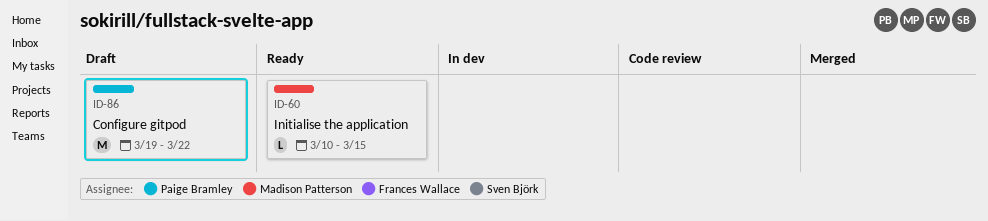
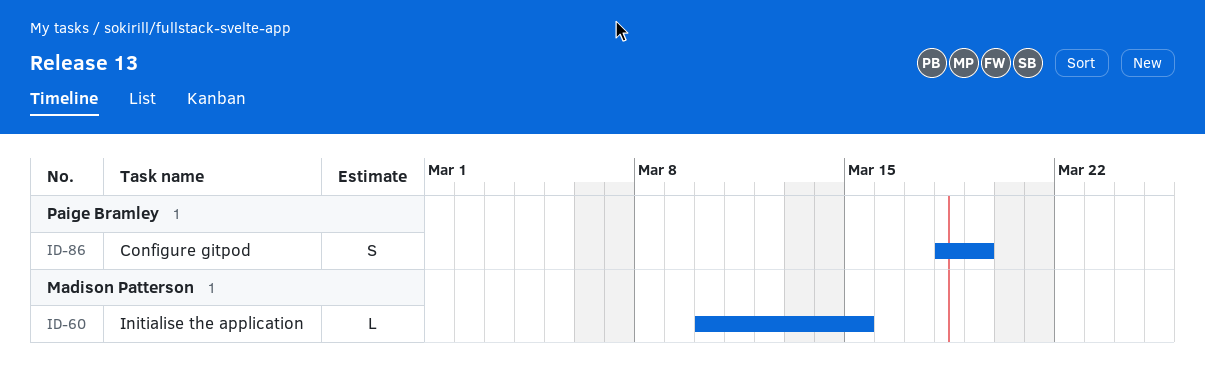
ID-86, estimate: M -> S
ID-86, start: Mar 19 -> Mar 18
ID-86, due: Mar 22 -> Mar 19

